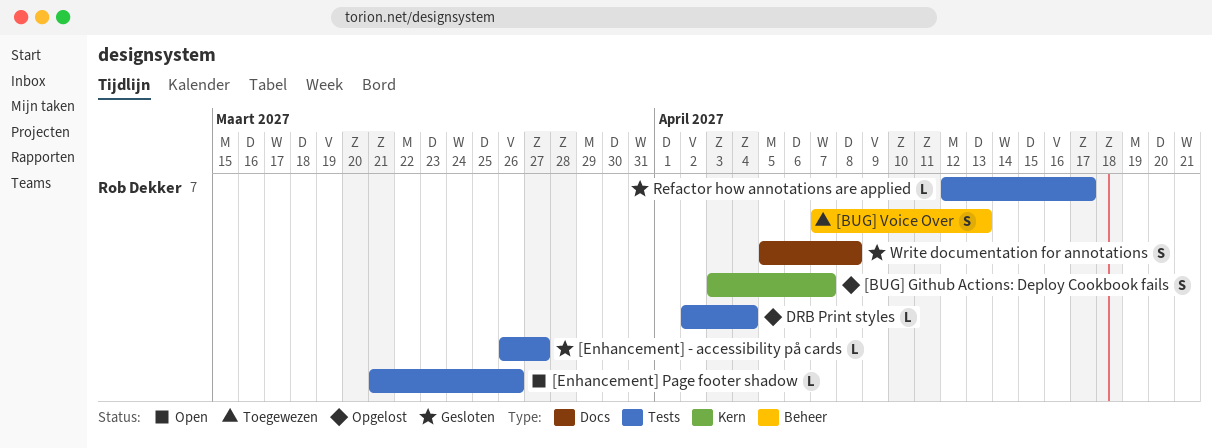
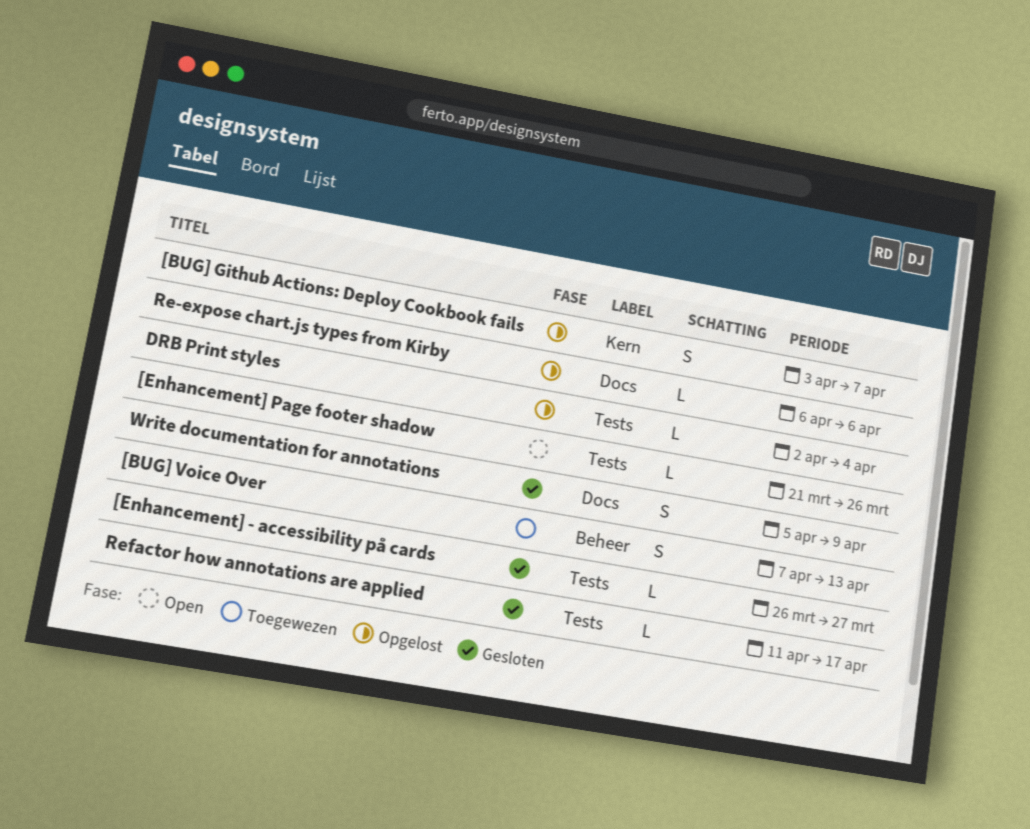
Re-expose chart.js types from Kirby: none -> present
Refactor how annotations are applied, start: Apr 12 -> Apr 11
Write documentation for annotations, due: Apr 8 -> Apr 9

